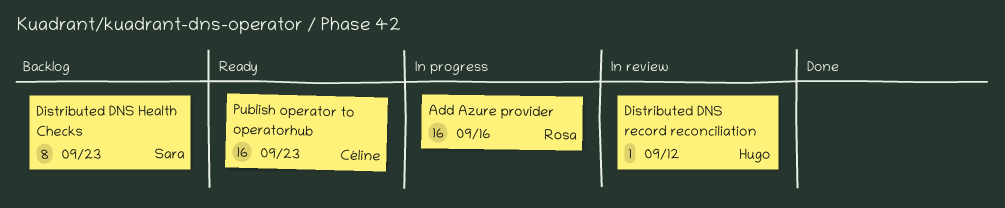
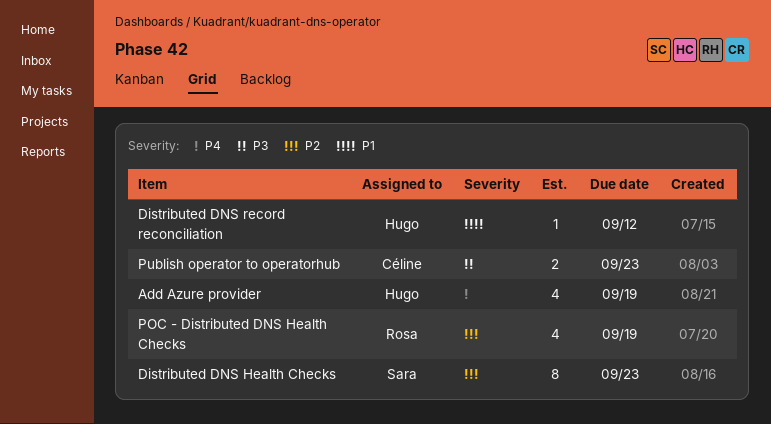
Add Azure provider, owner: Rosa -> Hugo
Add Azure provider, estimate: 16 -> 4
Add Azure provider, due: Sep 16 -> Sep 19
POC - Distributed DNS Health Checks: none -> present
Publish operator to operatorhub, estimate: 16 -> 2

